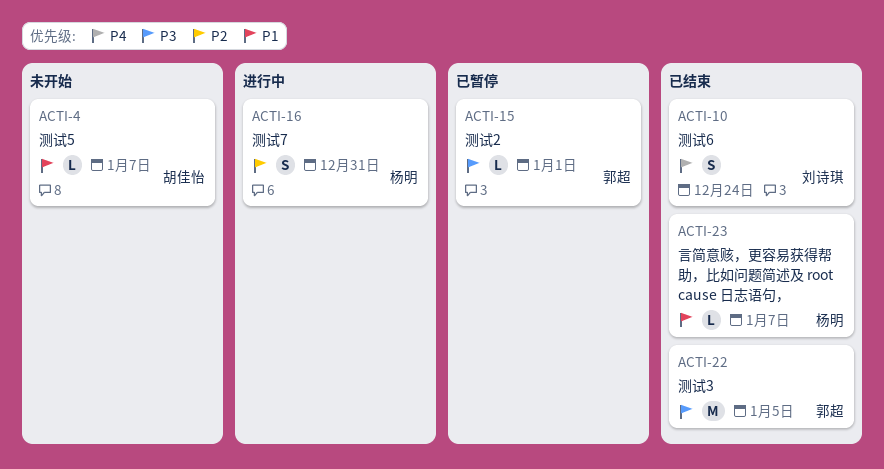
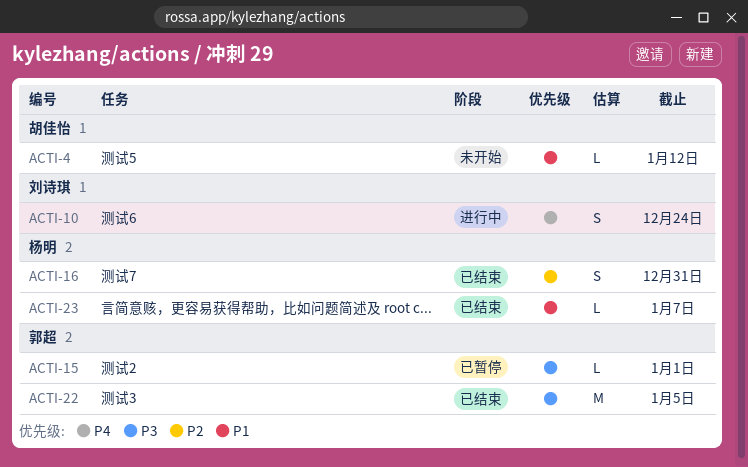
ACTI-4, due: Jan 7 -> Jan 12
ACTI-10, status: 已结束 -> 进行中
ACTI-16, status: 进行中 -> 已结束

